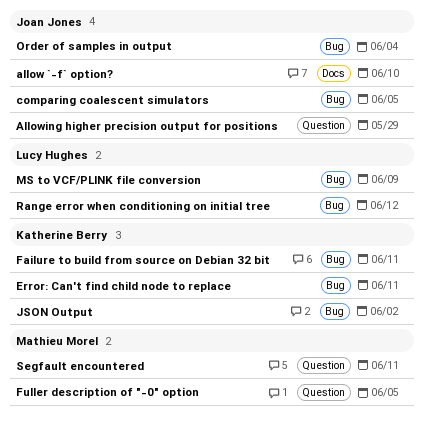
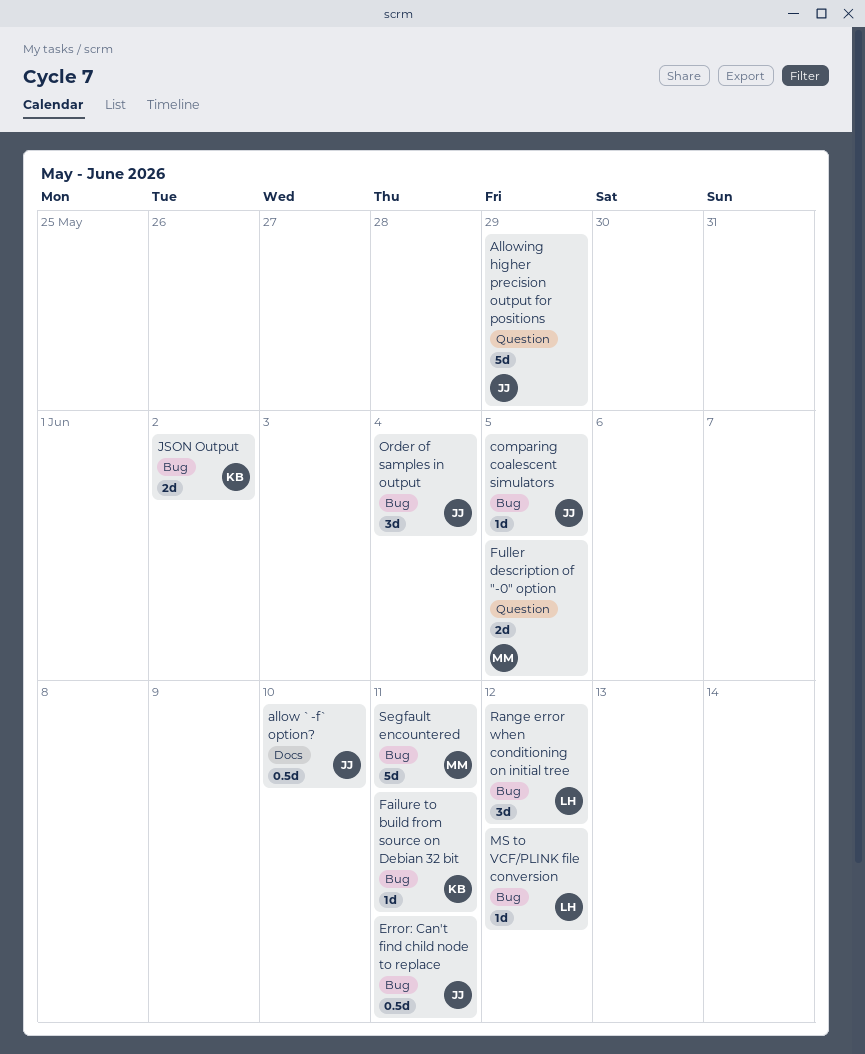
Error: Can't find child node to replace, owner: Katherine Berry -> Joan Jones
MS to VCF/PLINK file conversion, due: Jun 9 -> Jun 12
Segfault encountered, label: Question -> Bug

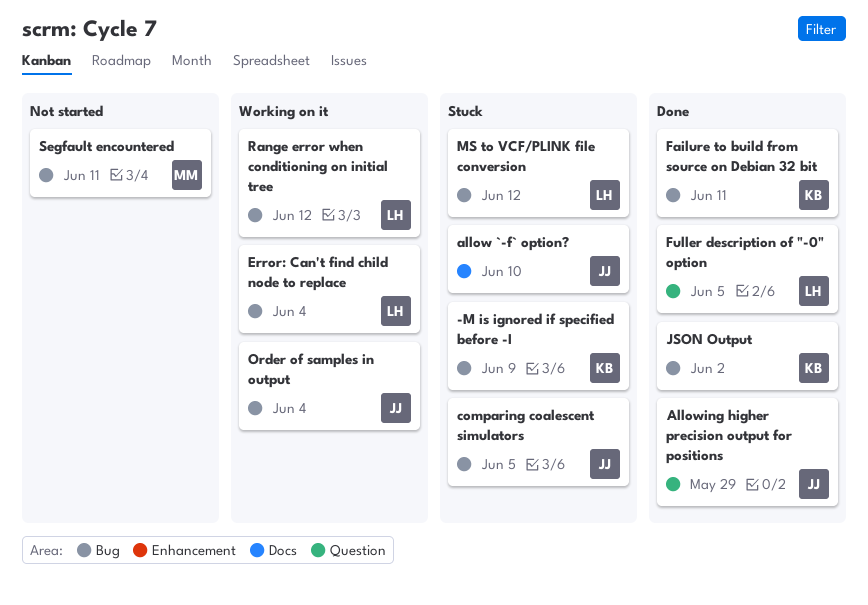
-M is ignored if specified before -I: none -> present
Error: Can't find child node to replace, owner: JJ -> LH
Error: Can't find child node to replace, due: Jun 11 -> Jun 4
Fuller description of "-0" option, owner: MM -> LH

